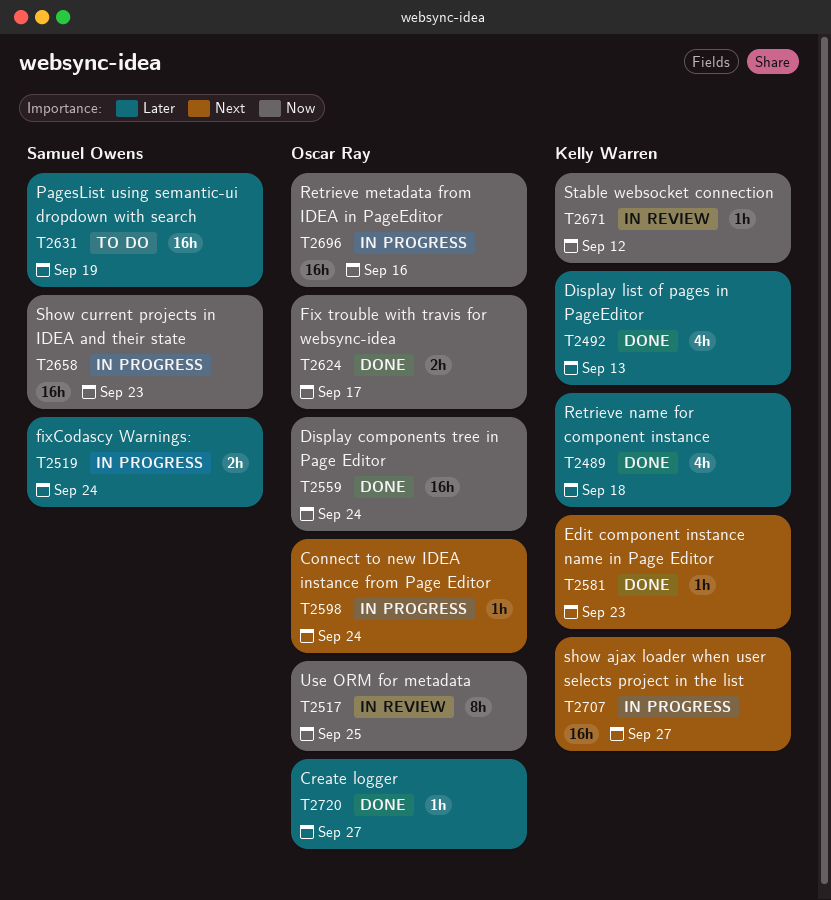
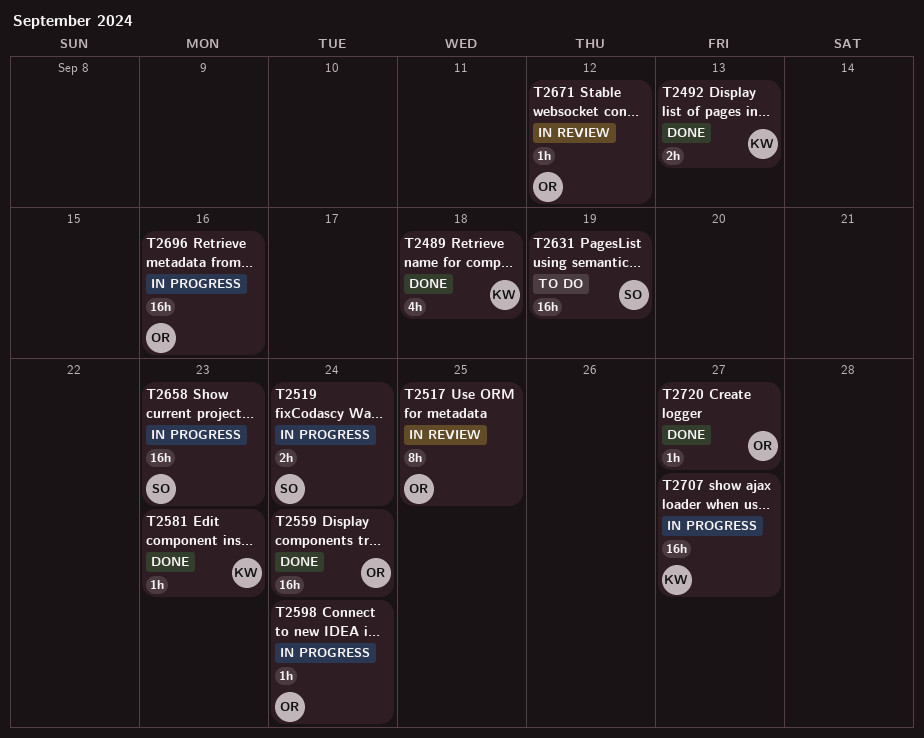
T2492, estimate: 4h -> 2h
T2624: present -> none
T2671, owner: Kelly Warren -> Oscar Ray

